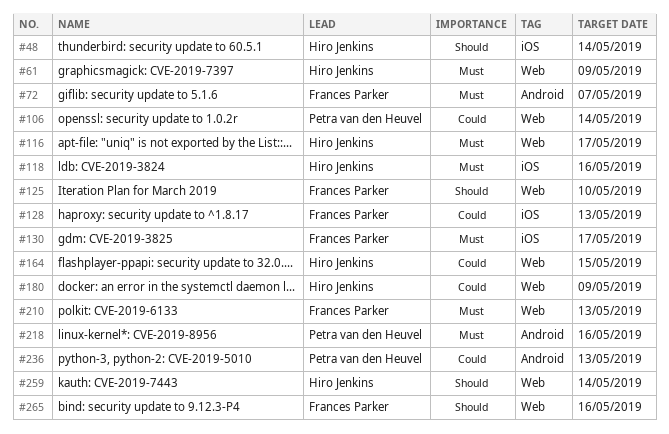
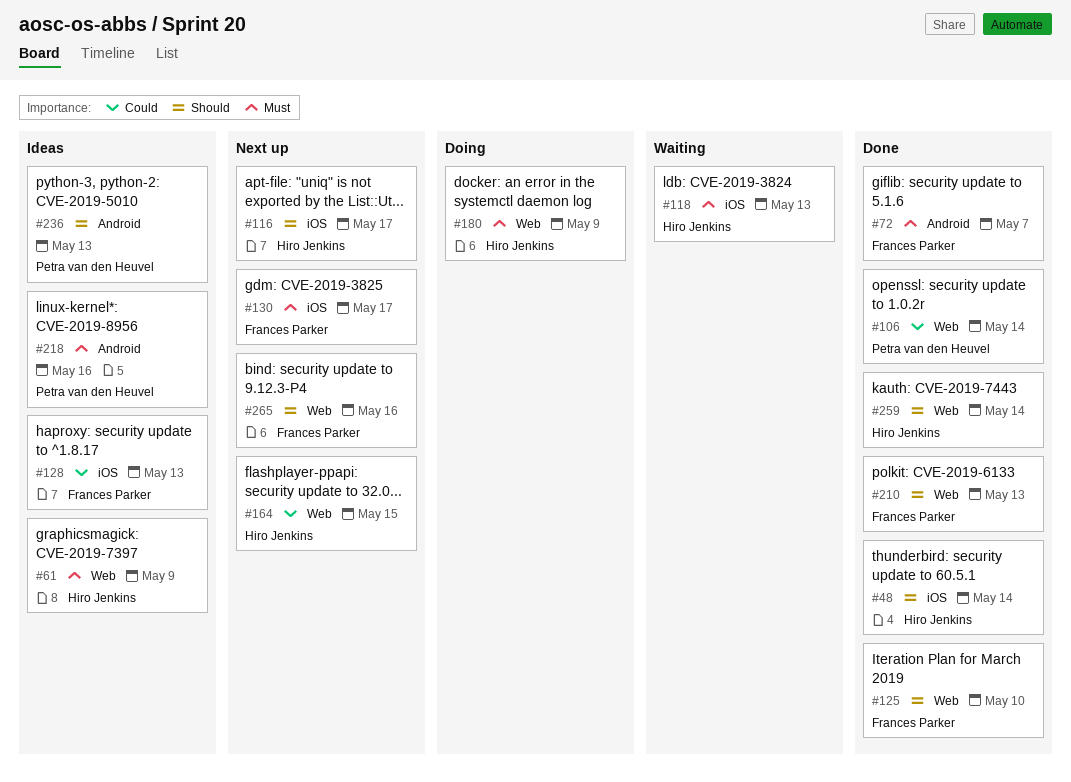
#116, priority: Must -> Should
#116, label: Web -> iOS
#118, due: May 16 -> May 13
#180, priority: Could -> Must
#210, priority: Must -> Should
#236, priority: Could -> Should

